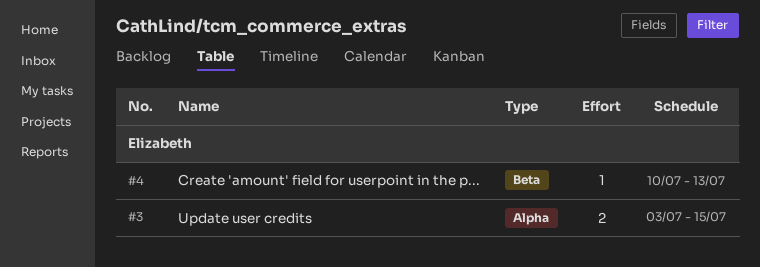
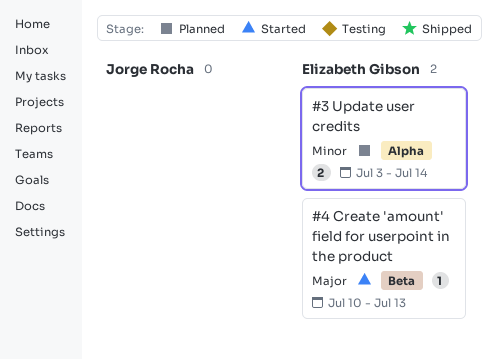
#3, due: Jul 15 -> Jul 14

